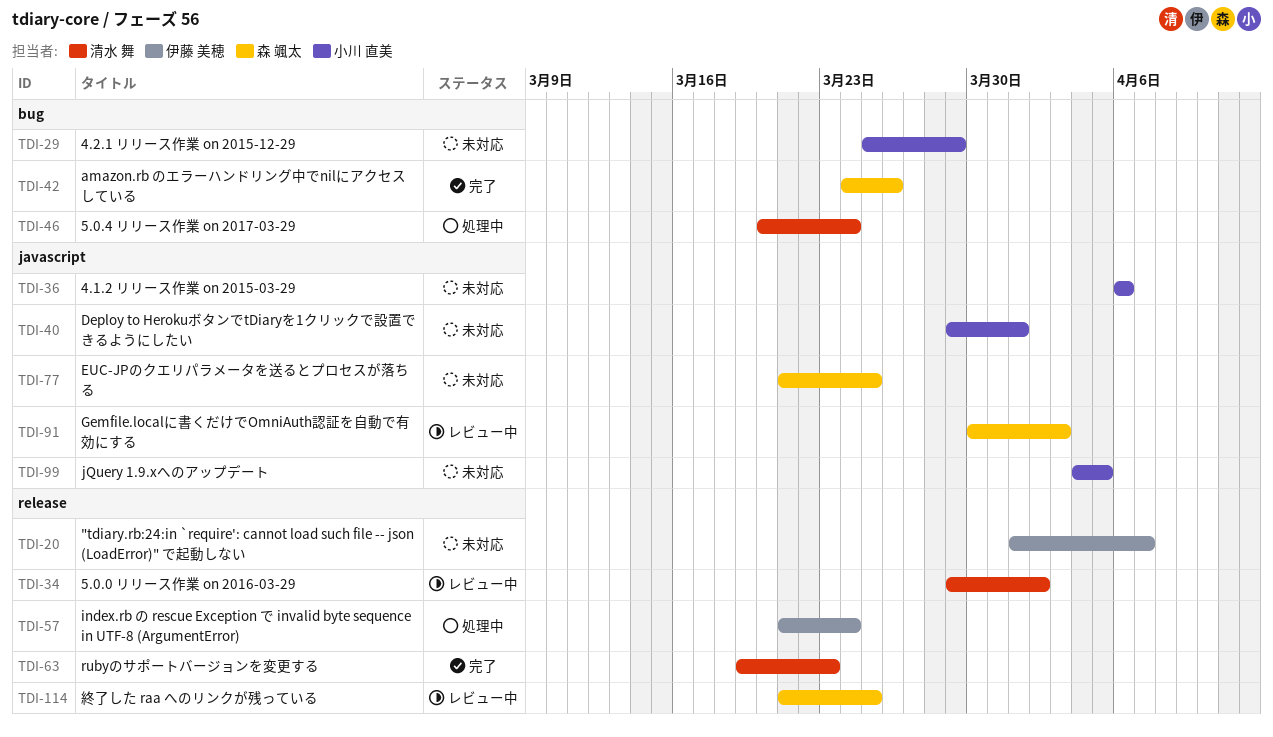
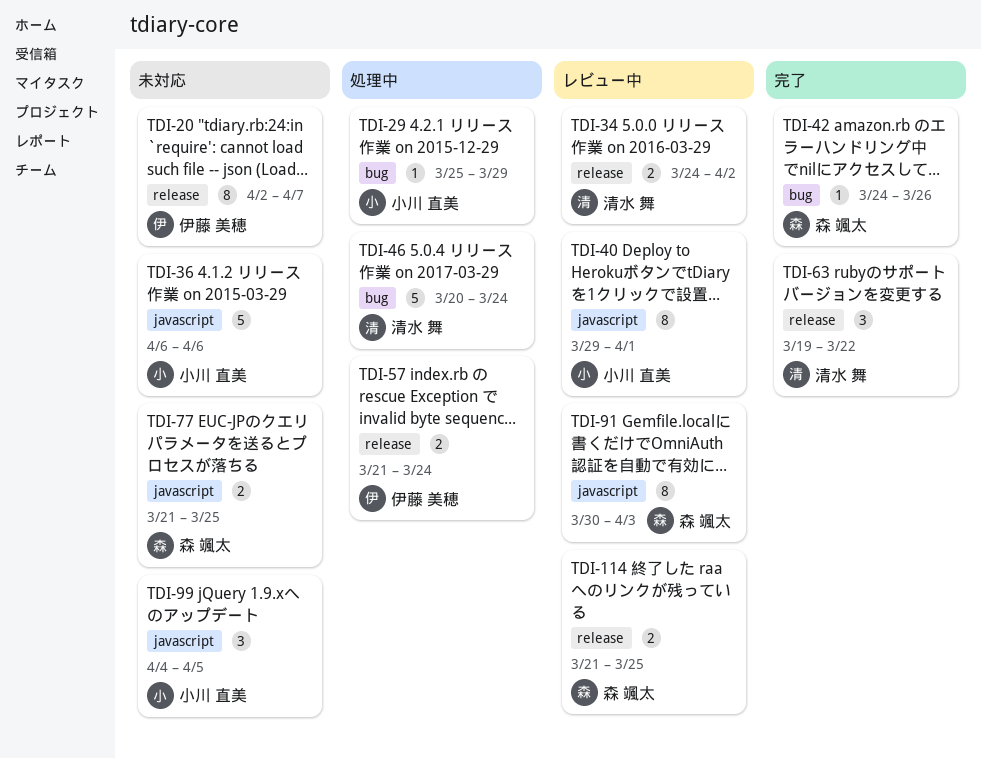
TDI-20, start: Apr 1 -> Apr 2
TDI-29, status: 未対応 -> 処理中
TDI-34, start: Mar 29 -> Mar 24
TDI-40, status: 未対応 -> レビュー中
TDI-63, due: Mar 23 -> Mar 22

